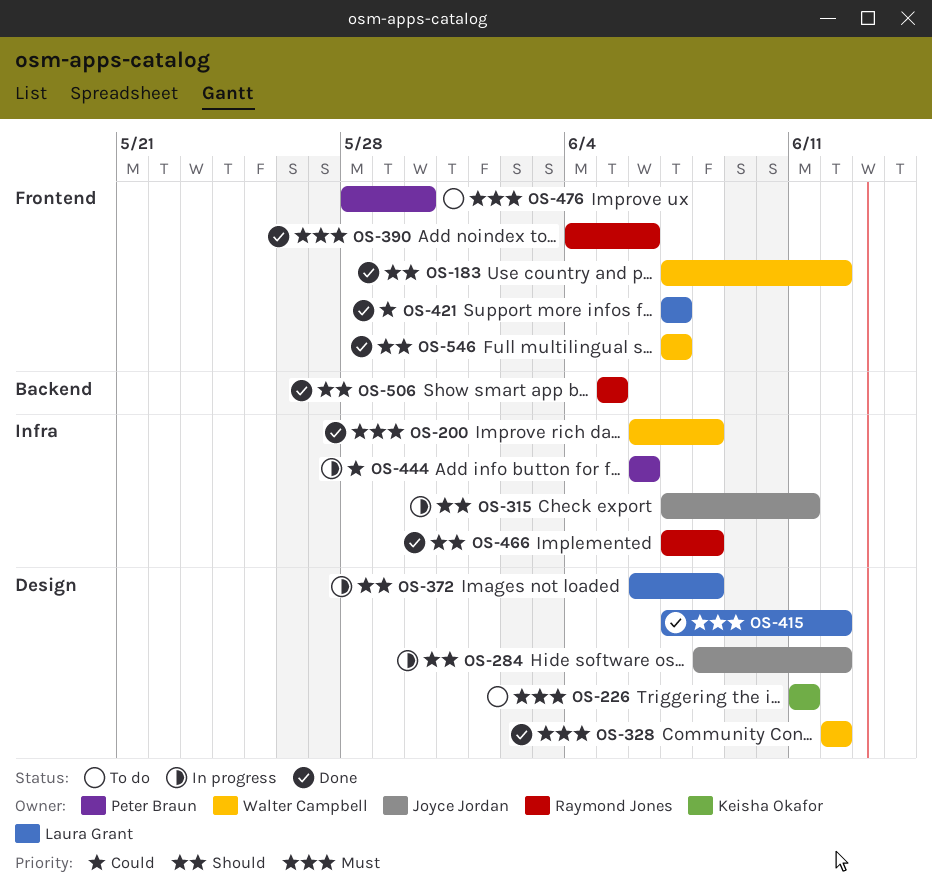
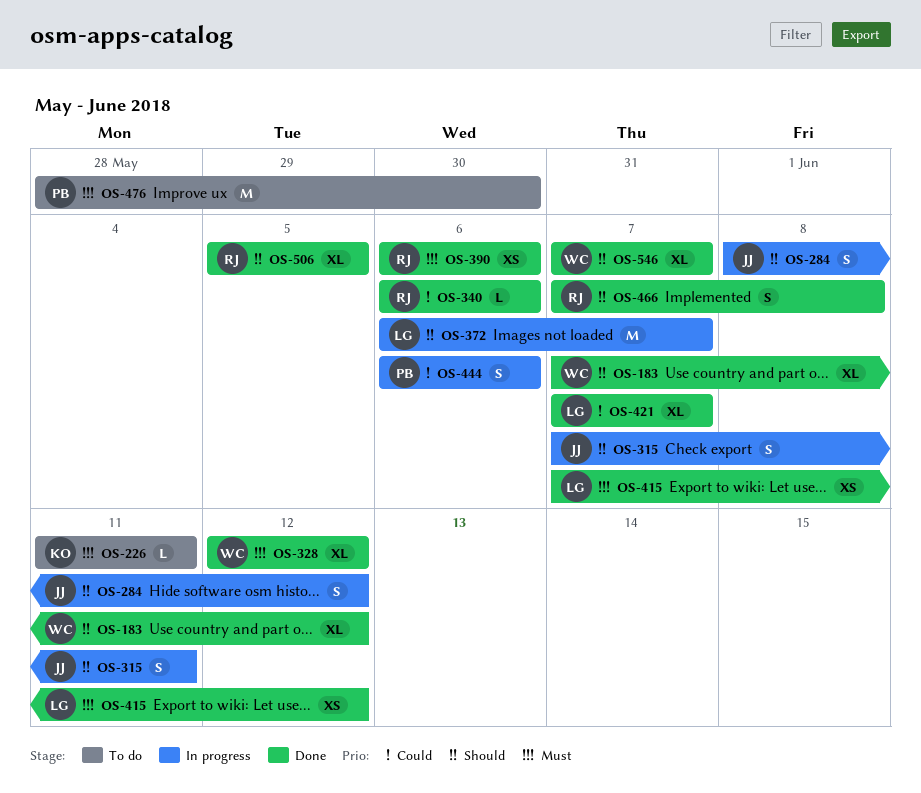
OS-200: present -> none
OS-340: none -> present
OS-372, due: Jun 8 -> Jun 7
OS-390, start: Jun 4 -> Jun 6

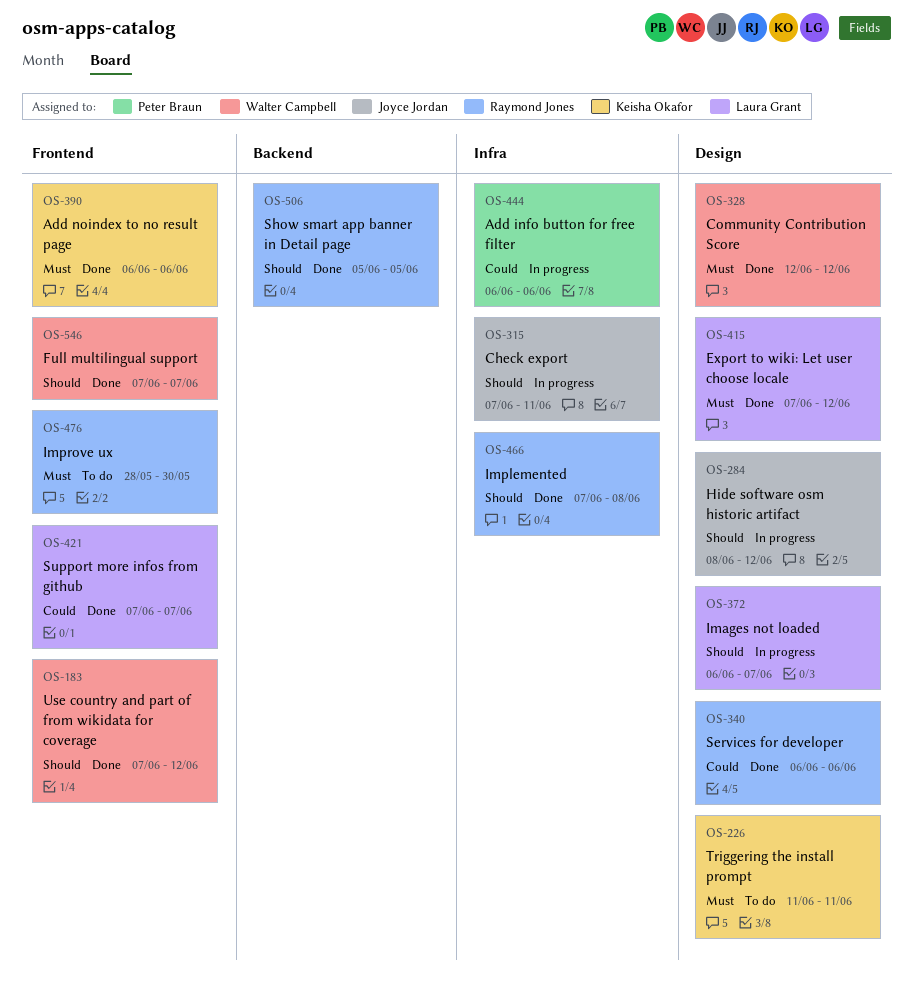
OS-390, owner: Raymond Jones -> Keisha Okafor
OS-476, owner: Peter Braun -> Raymond Jones

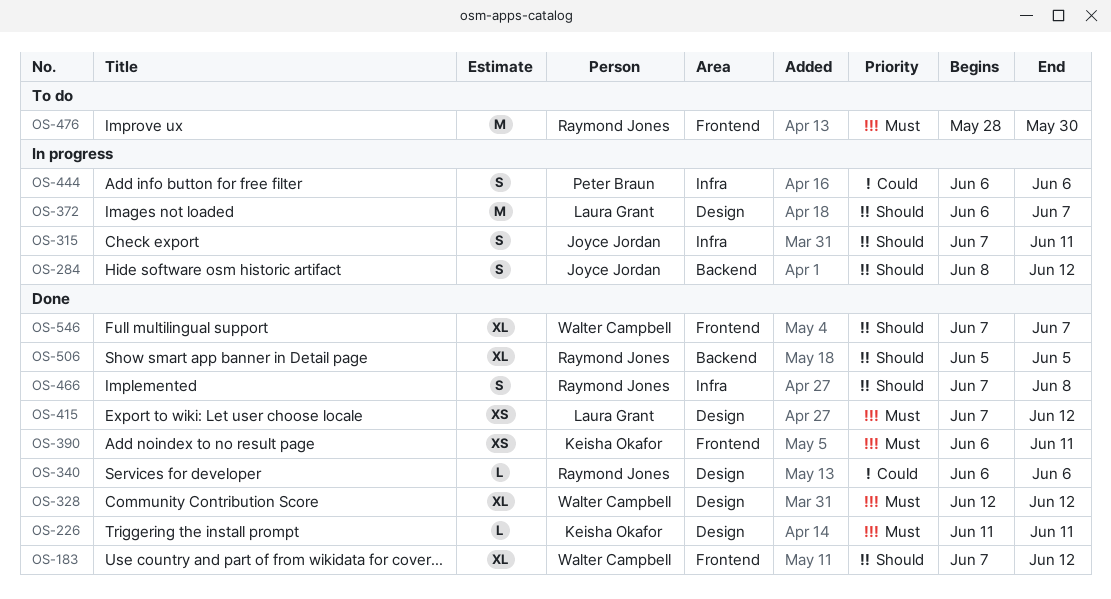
OS-226, status: To do -> Done
OS-284, label: Design -> Backend
OS-390, due: Jun 6 -> Jun 11
OS-421: present -> none

